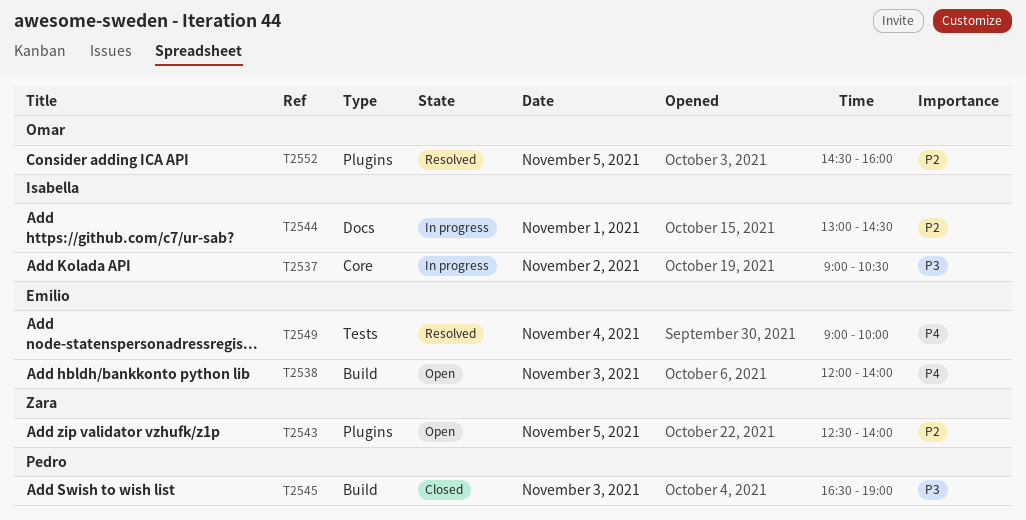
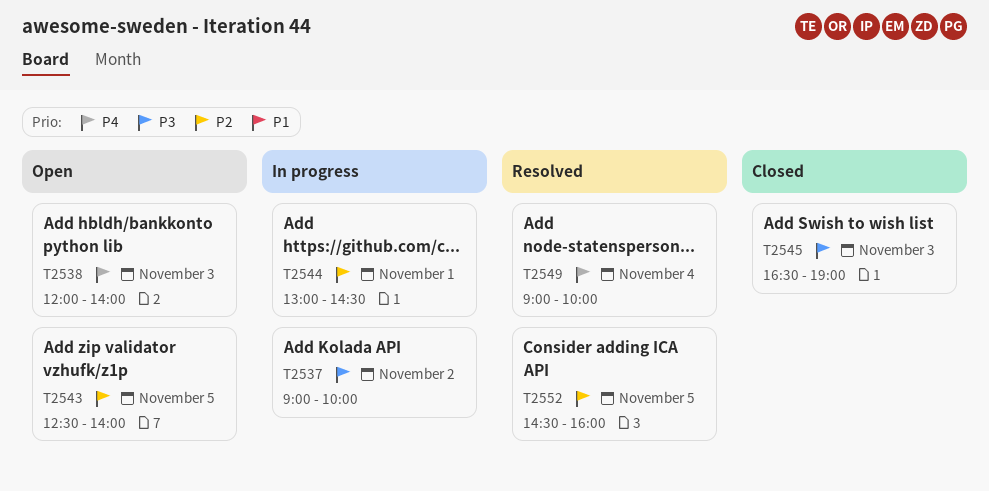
T2537, ends: 10:30 -> 10:00

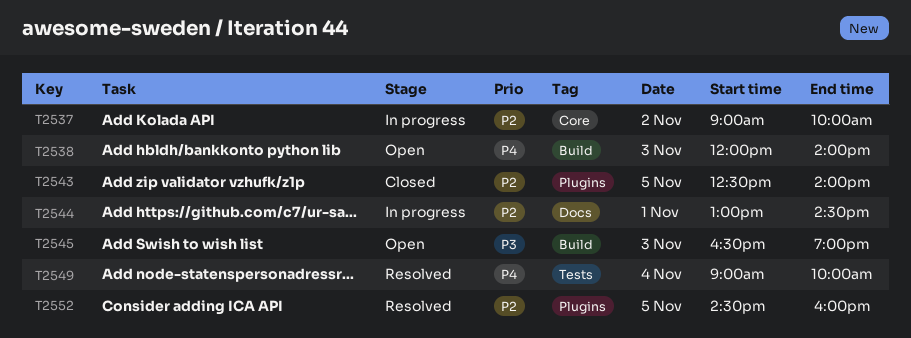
T2537, priority: P3 -> P2
T2543, status: Open -> Closed
T2545, status: Closed -> Open

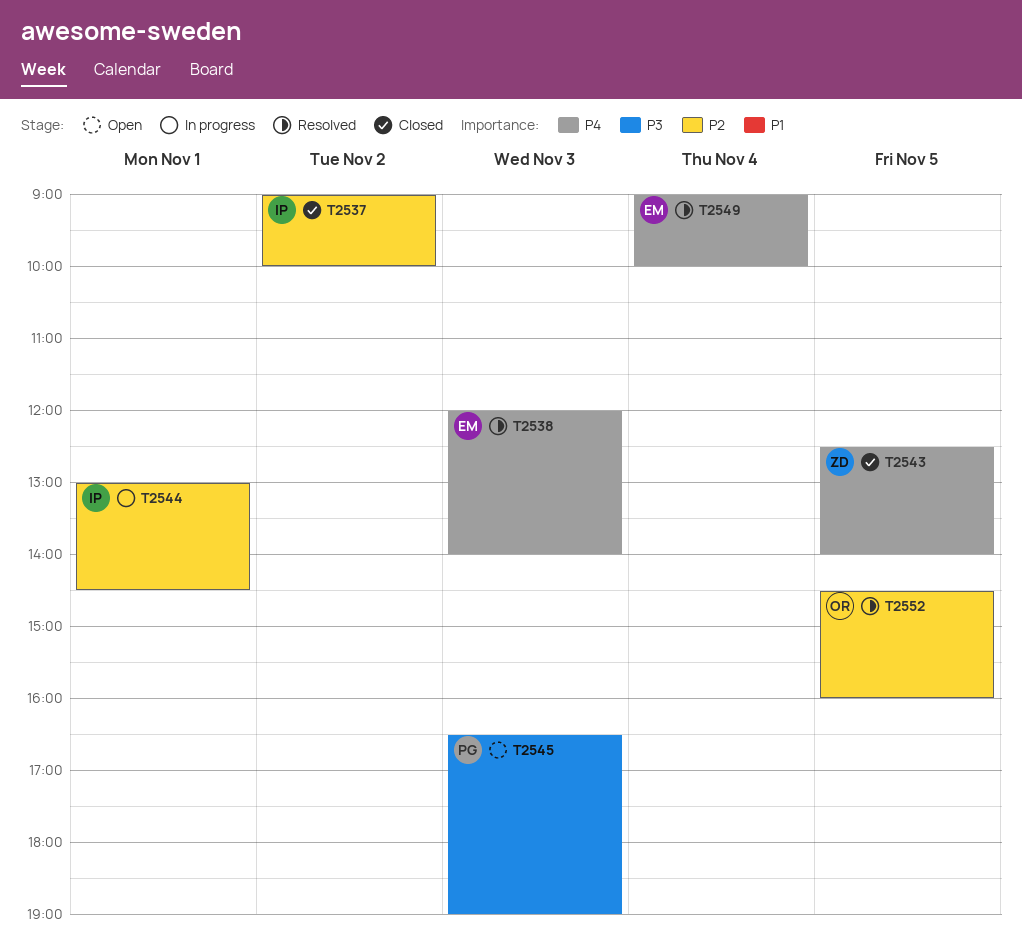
T2537, status: In progress -> Closed
T2538, status: Open -> Resolved
T2543, priority: P2 -> P4

